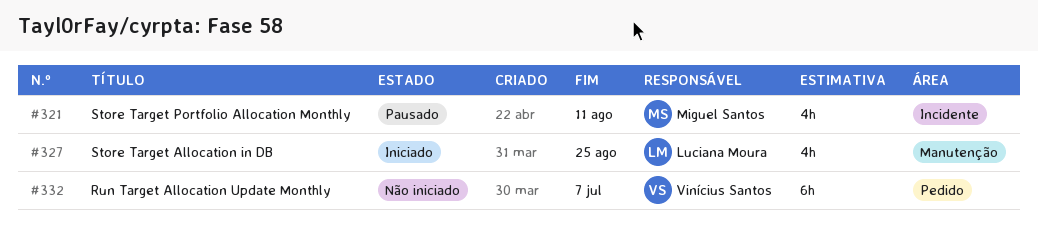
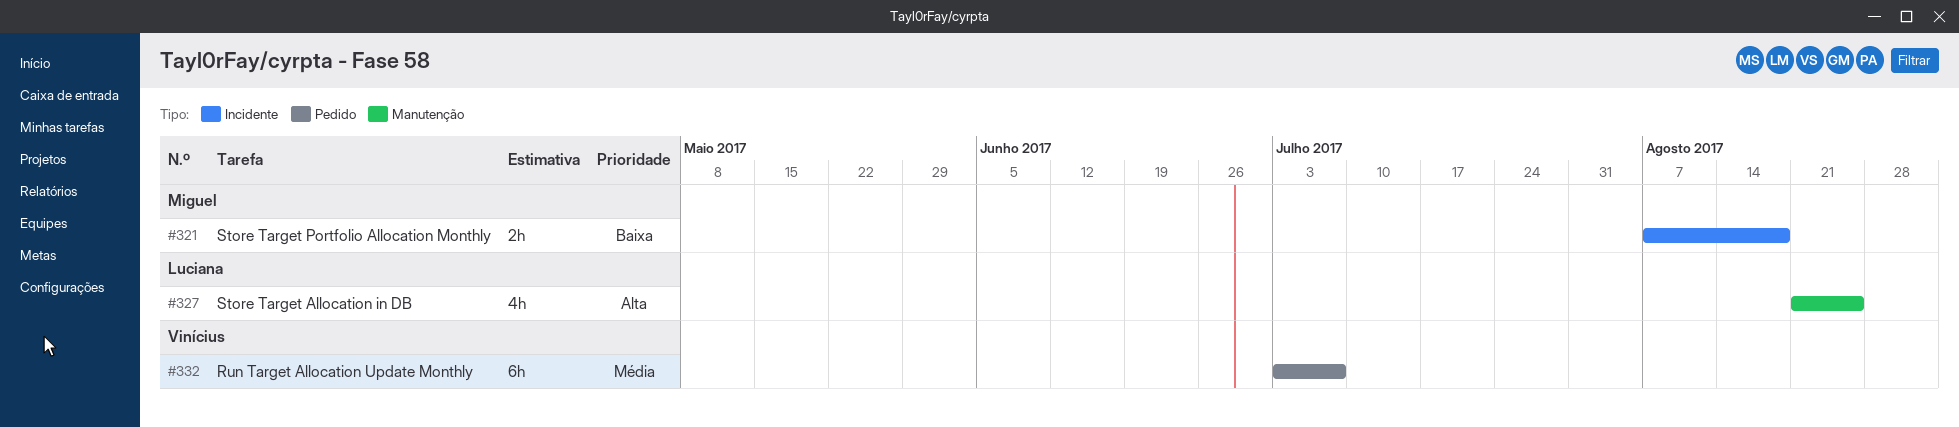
#321, estimate: 4h -> 2h
#321, due: Aug 11 -> Aug 18

